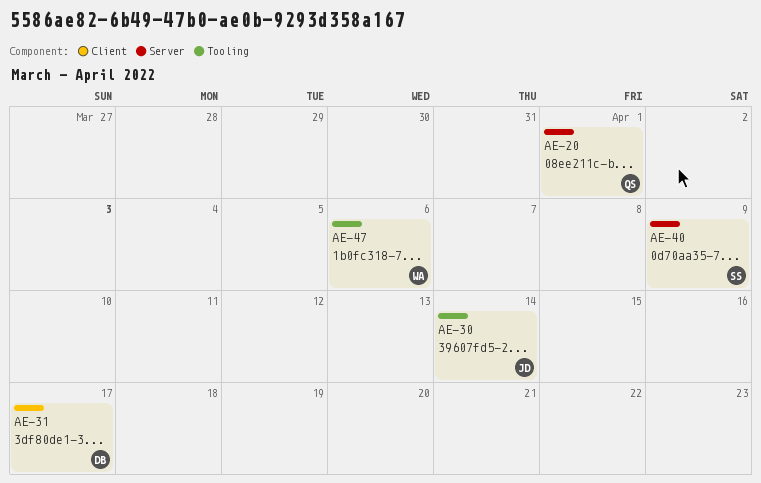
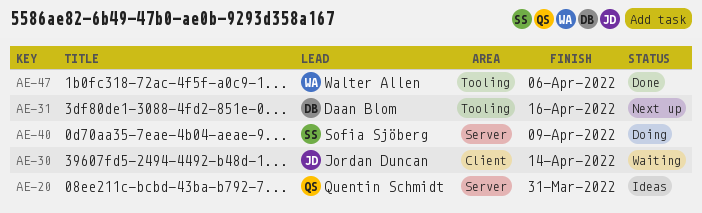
AE-20, due: Apr 1 -> Mar 31
AE-30, label: Tooling -> Client
AE-31, label: Client -> Tooling
AE-31, due: Apr 17 -> Apr 16

